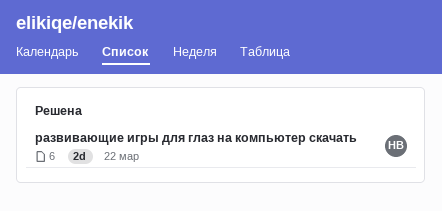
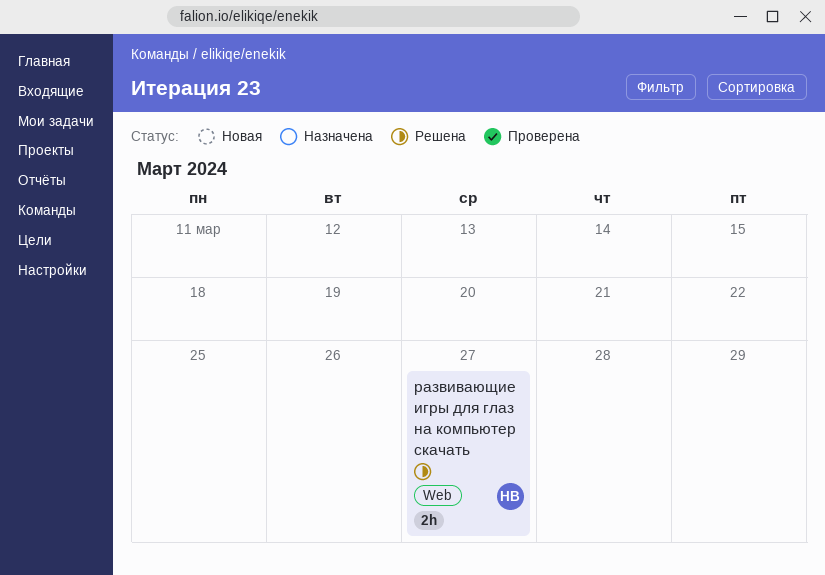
развивающие игры для глаз на компьютер скачать, estimate: 2d -> 2h
развивающие игры для глаз на компьютер скачать, due: Mar 22 -> Mar 27

